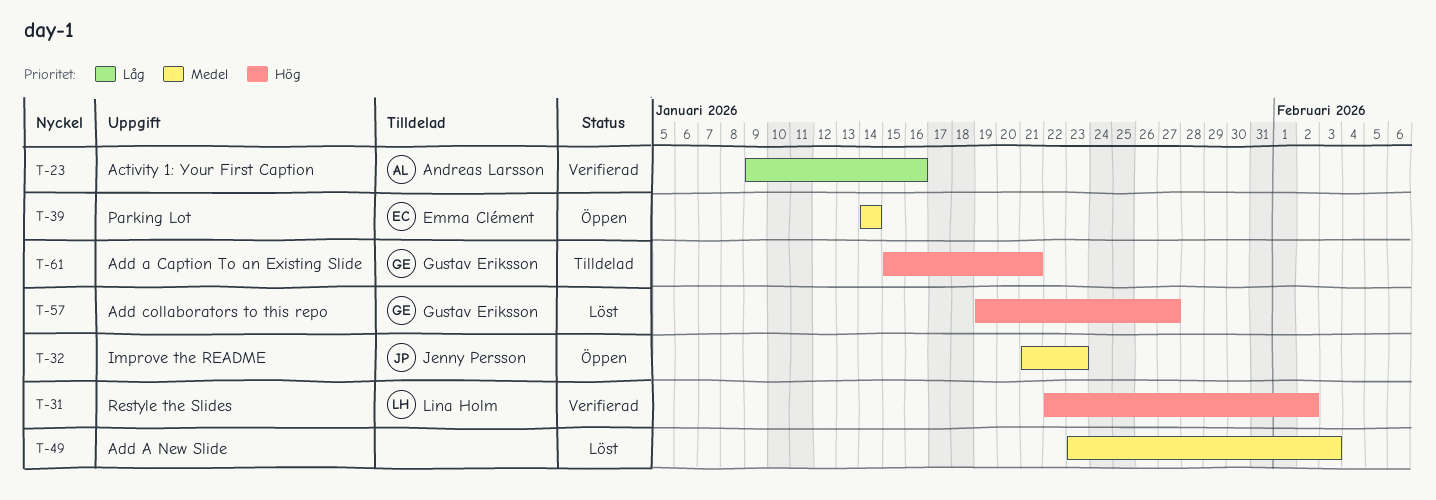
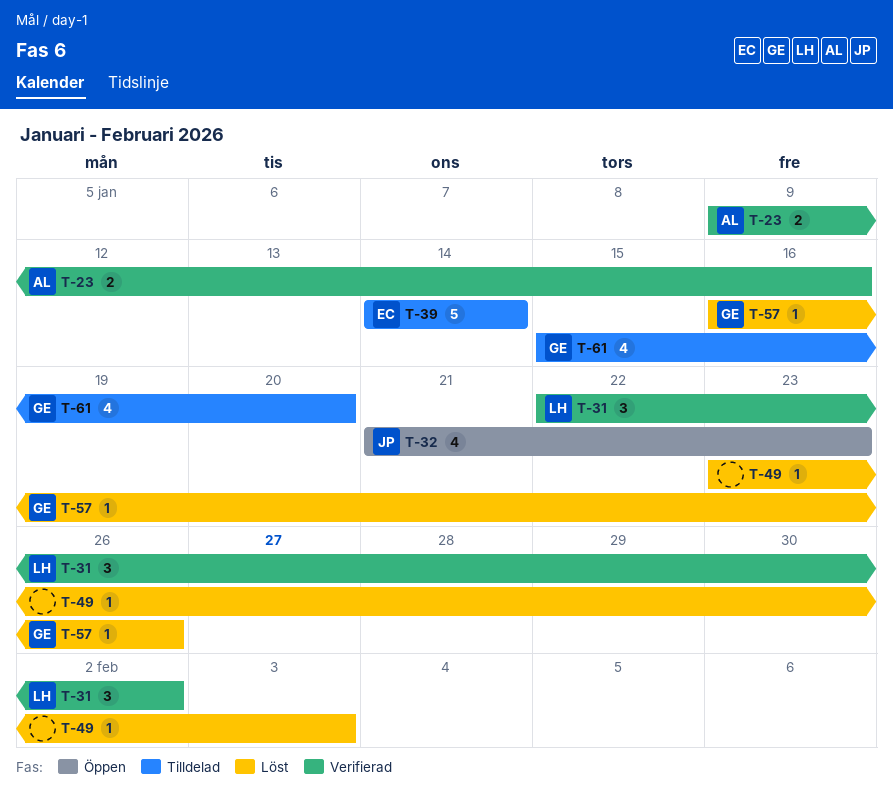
T-39, status: Öppen -> Tilldelad
T-57, start: Jan 19 -> Jan 16
T-57, due: Jan 27 -> Jan 26
T-61, due: Jan 21 -> Jan 20

